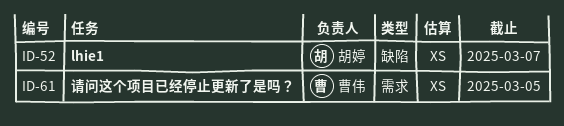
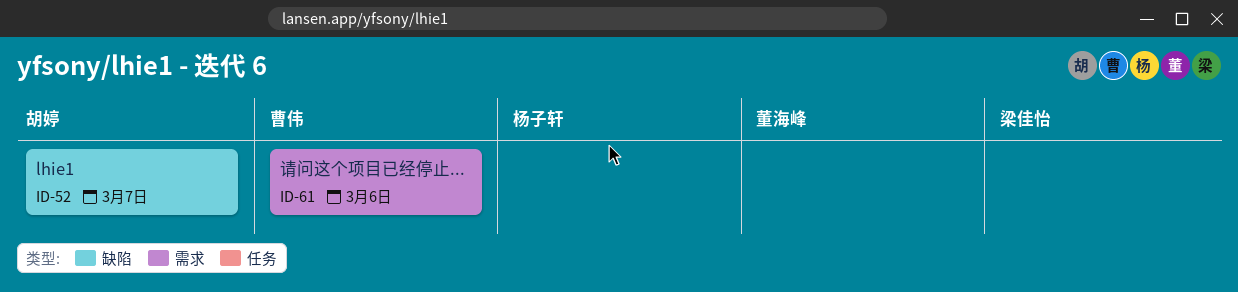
ID-61, due: Mar 5 -> Mar 6

